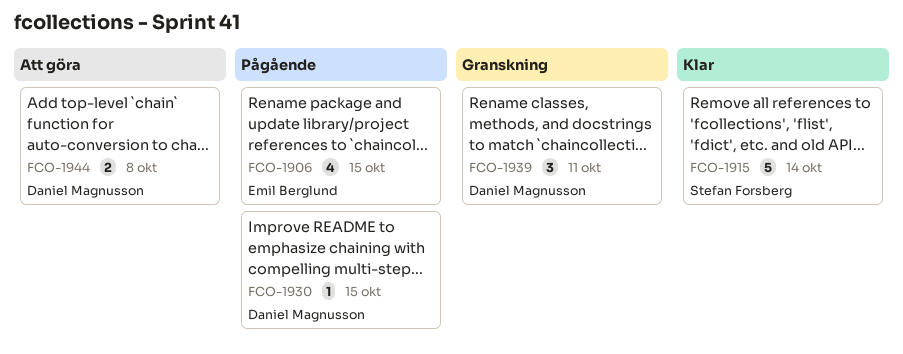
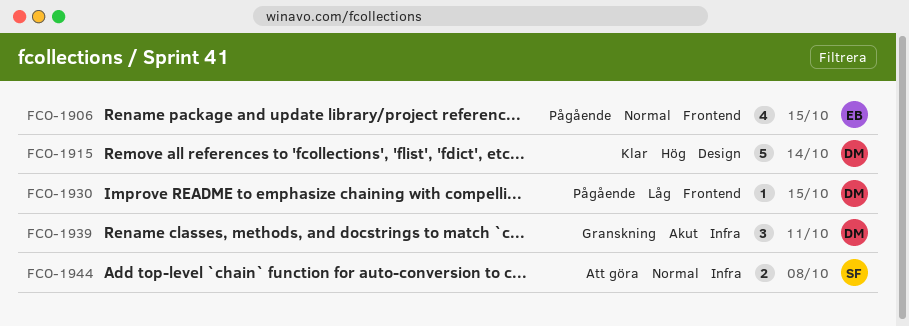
FCO-1915, owner: Stefan Forsberg -> Daniel Magnusson
FCO-1944, owner: Daniel Magnusson -> Stefan Forsberg

